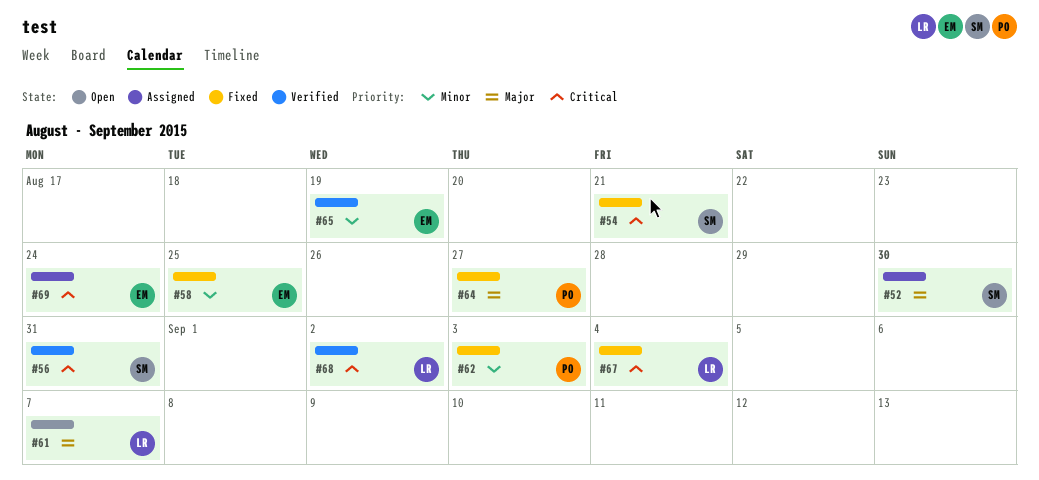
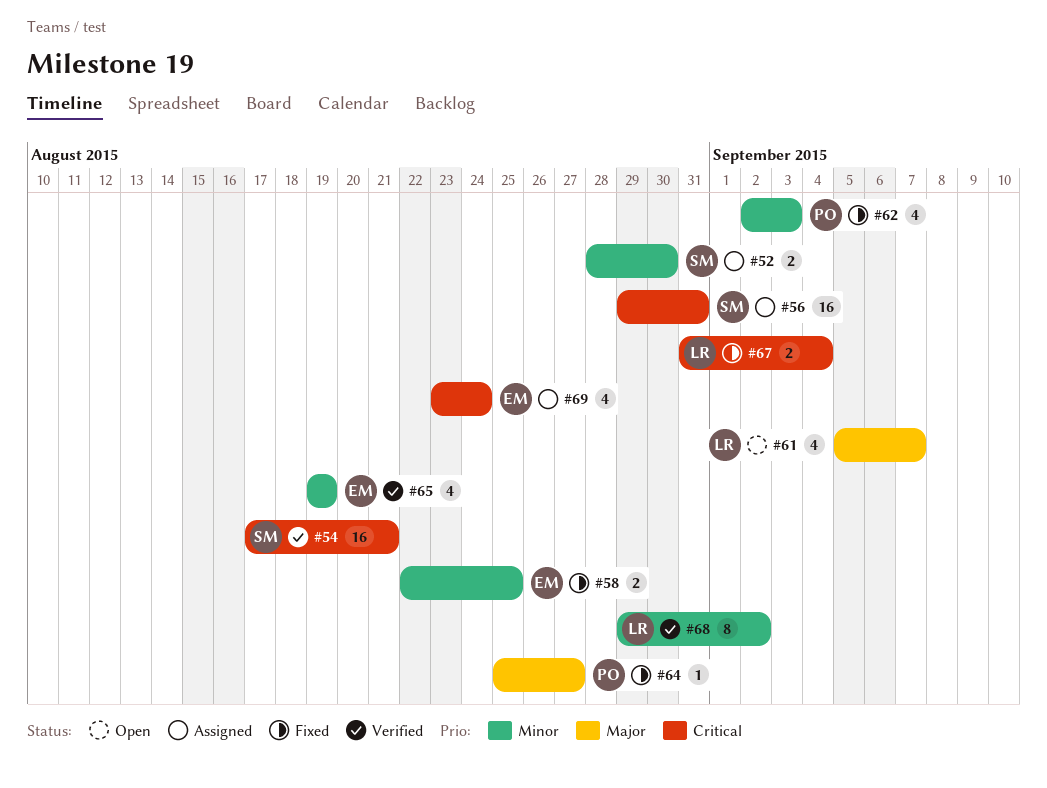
#52, priority: Major -> Minor
#54, status: Fixed -> Verified
#56, status: Verified -> Assigned
#68, priority: Critical -> Minor

